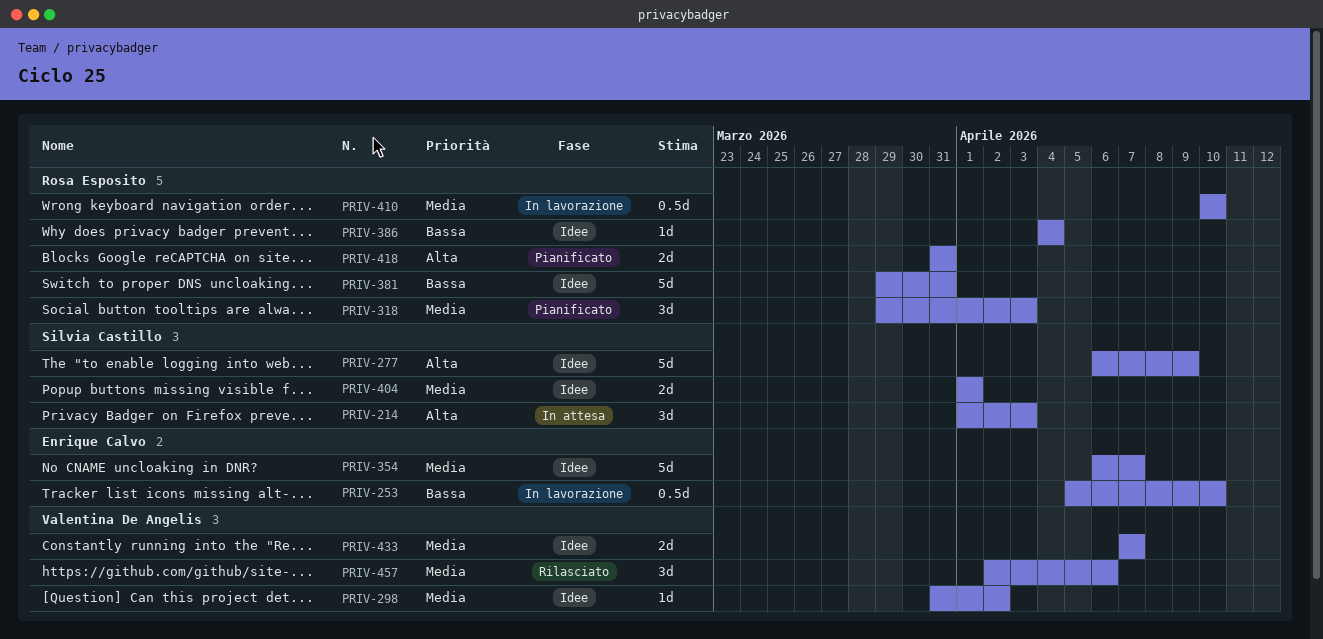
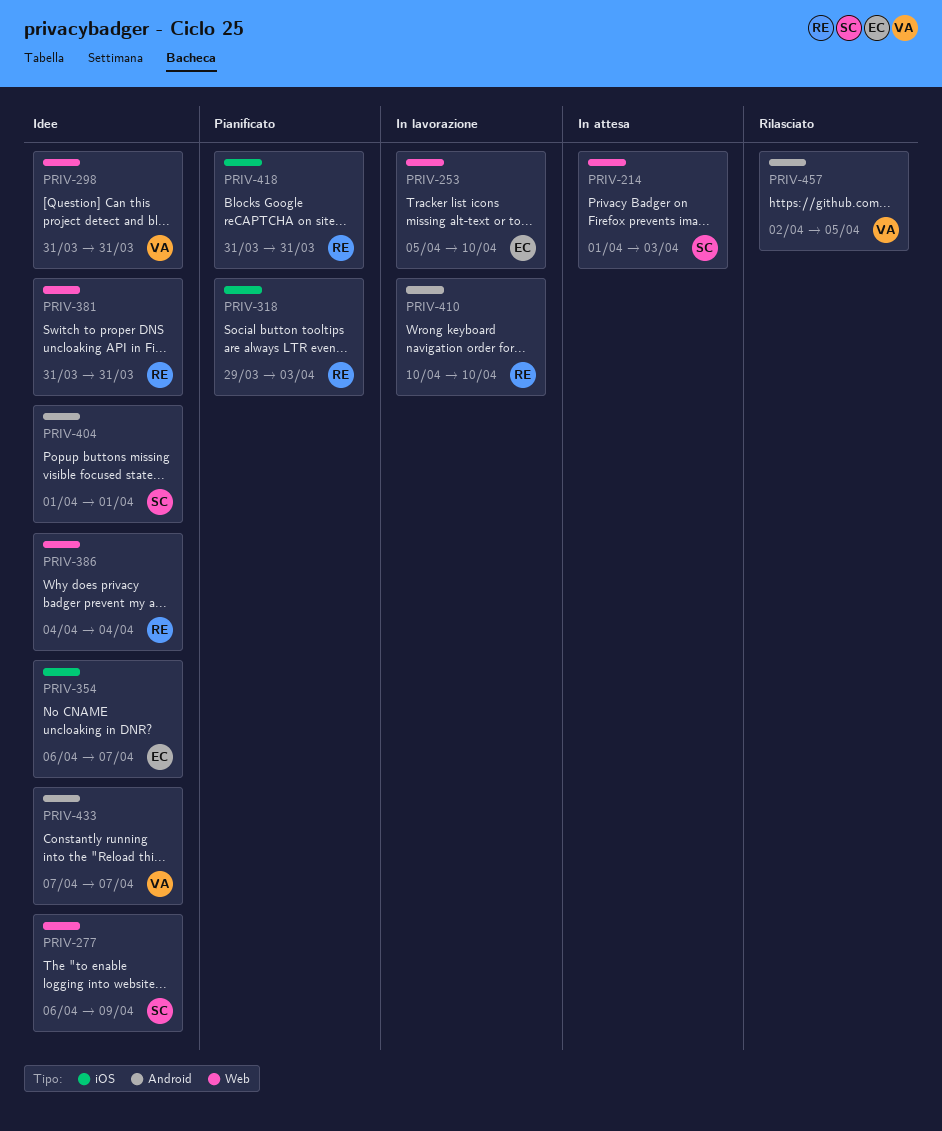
PRIV-298, due: Apr 2 -> Mar 31
PRIV-381, start: Mar 29 -> Mar 31
PRIV-457, due: Apr 6 -> Apr 5

